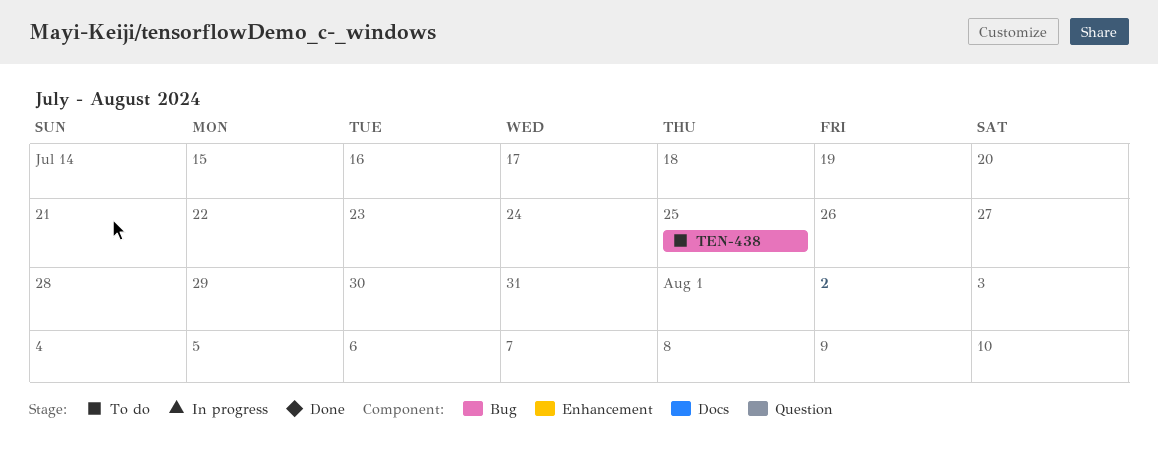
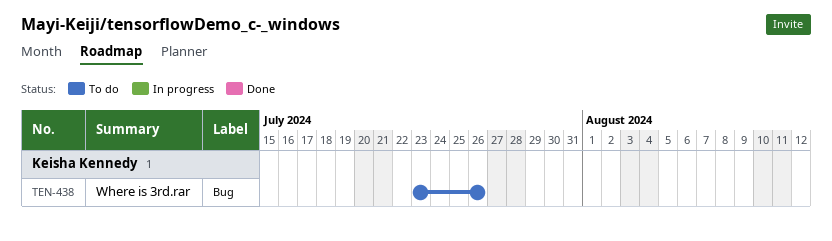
TEN-438, start: Jul 25 -> Jul 23
TEN-438, due: Jul 25 -> Jul 26

